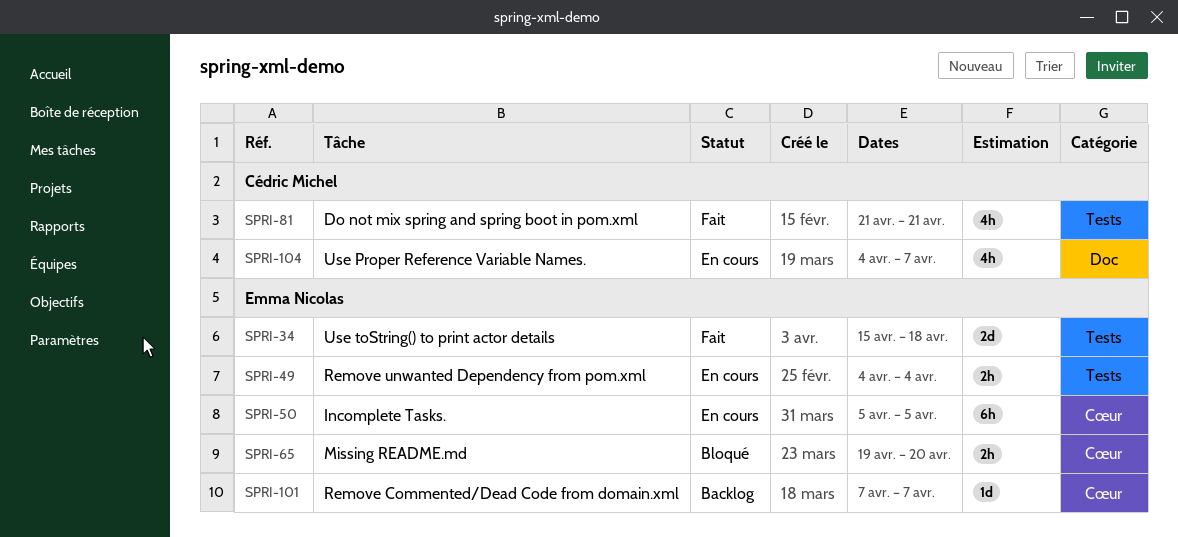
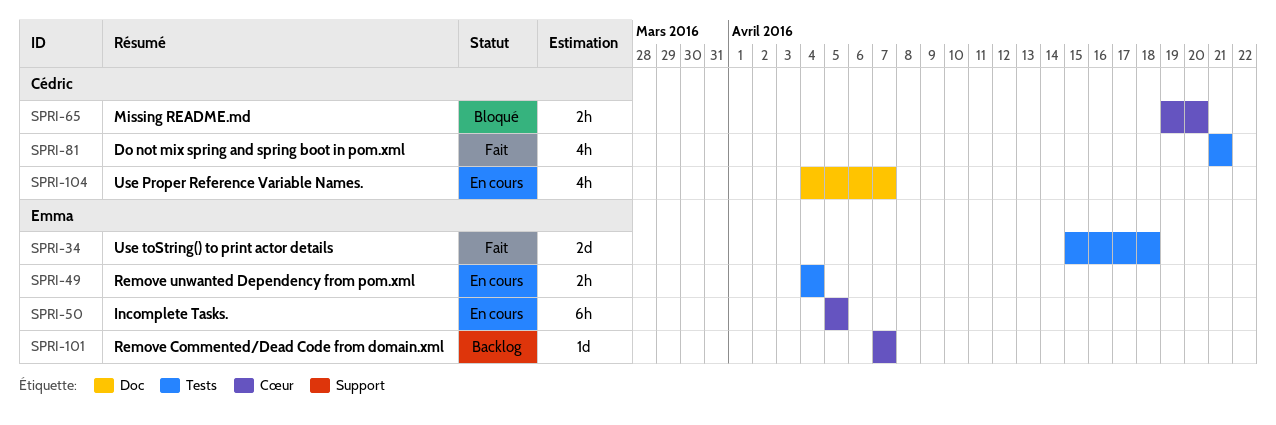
SPRI-65, owner: Emma Nicolas -> Cédric Michel

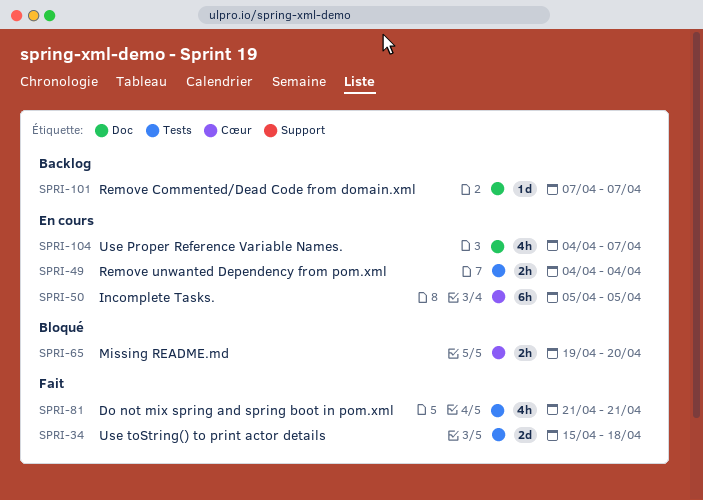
SPRI-101, label: Cœur -> Doc

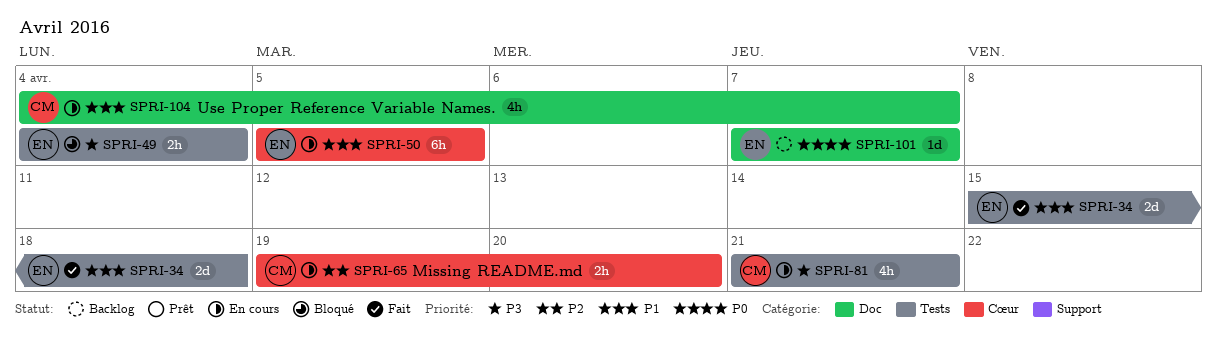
SPRI-49, status: En cours -> Bloqué
SPRI-65, status: Bloqué -> En cours
SPRI-81, status: Fait -> En cours

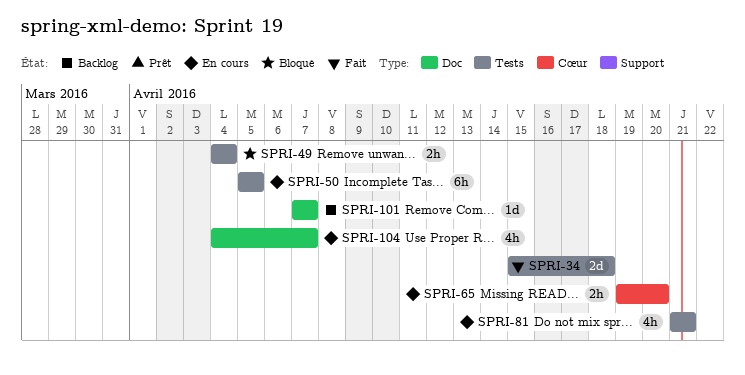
SPRI-50, label: Cœur -> Tests

